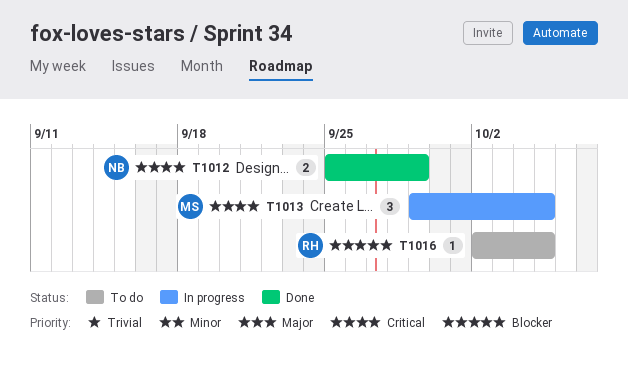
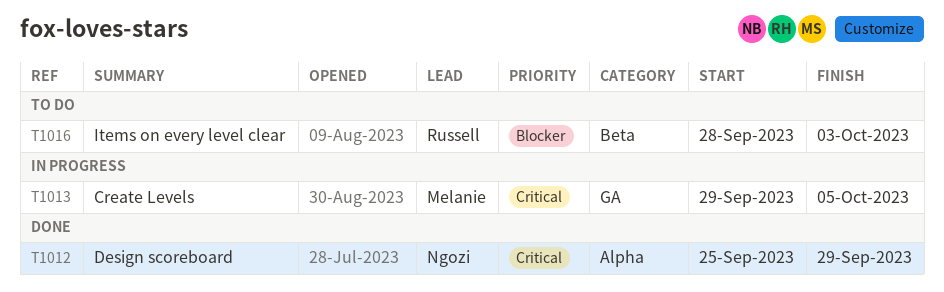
T1016, start: Oct 2 -> Sep 28
T1016, due: Oct 5 -> Oct 3

